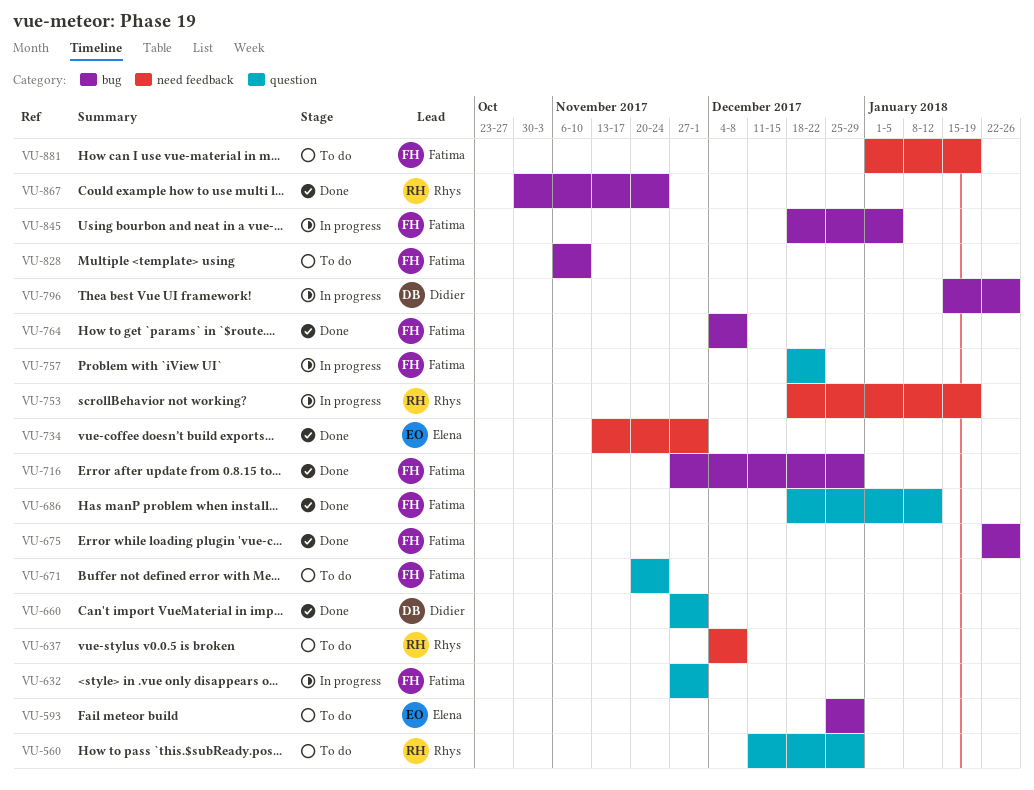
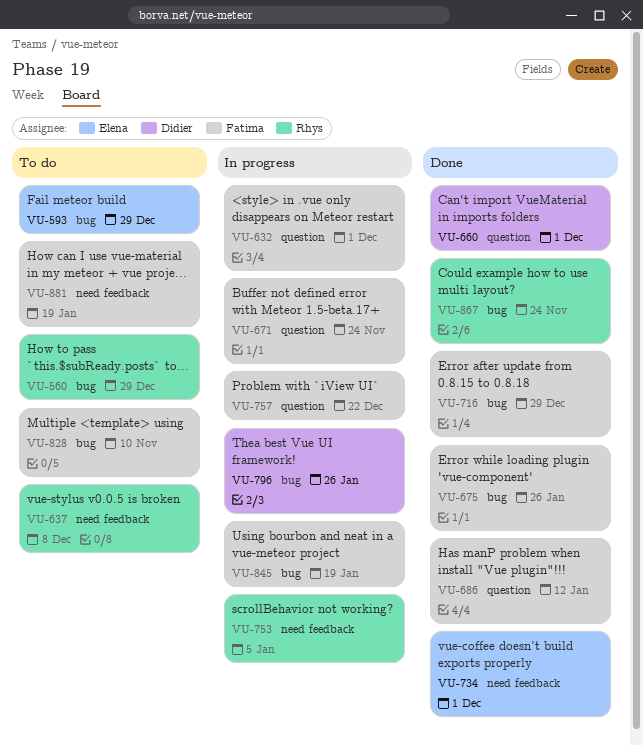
VU-560, label: question -> bug
VU-671, status: To do -> In progress
VU-753, due: Jan 19 -> Jan 5
VU-764: present -> none
VU-845, due: Jan 5 -> Jan 19

